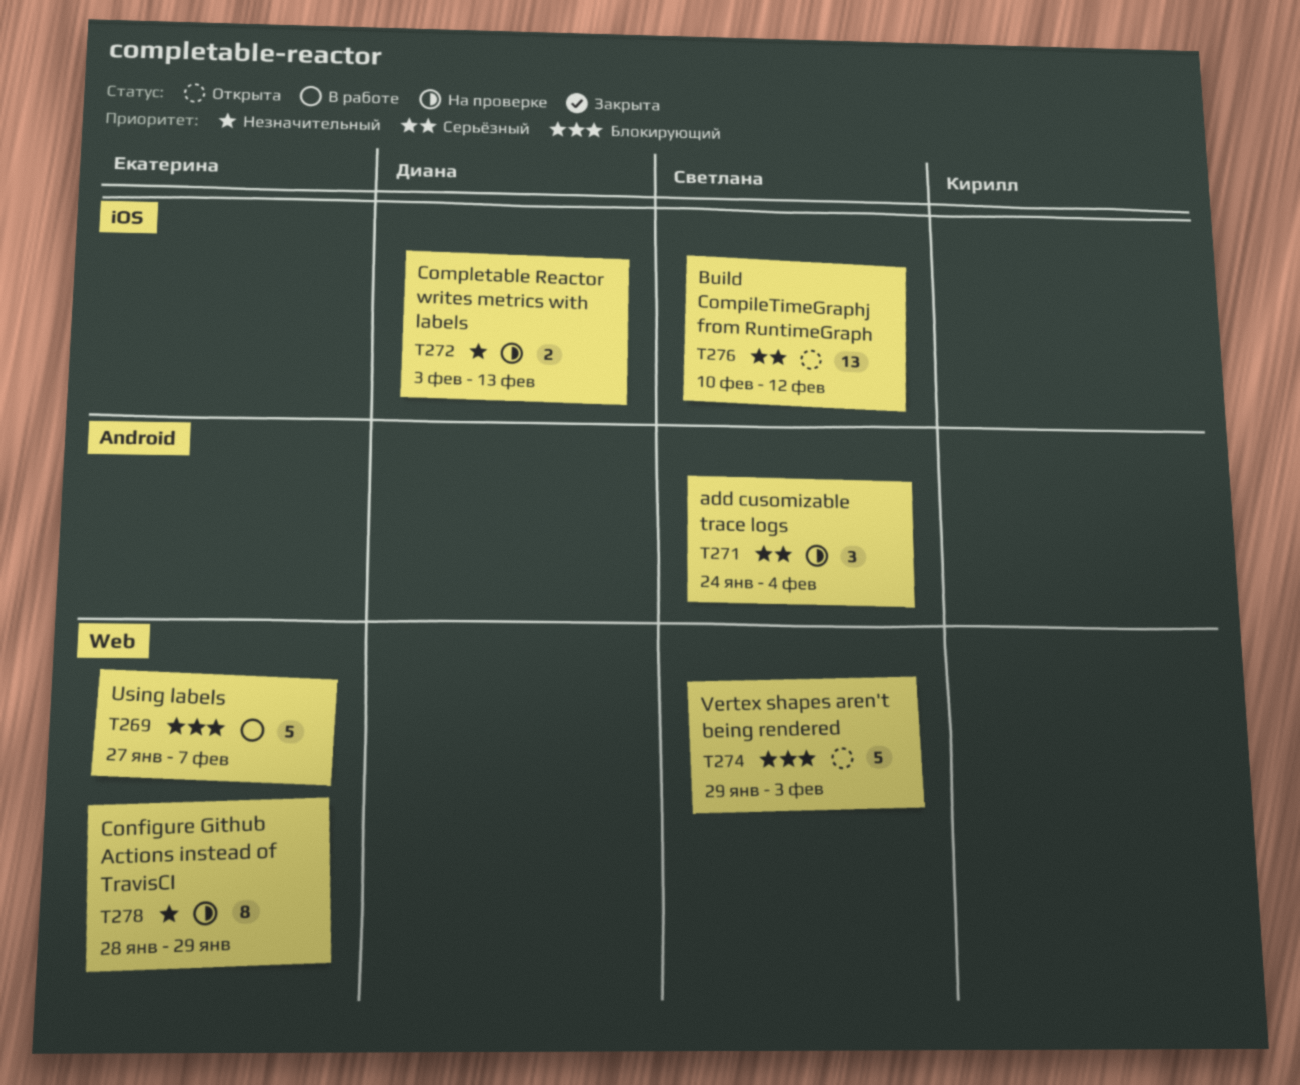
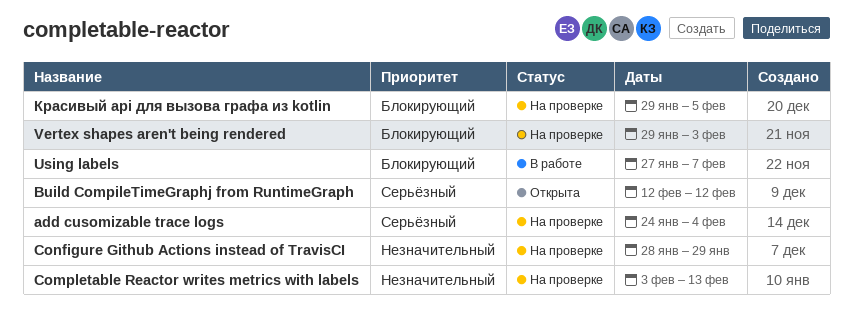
Build CompileTimeGraphj from RuntimeGraph, start: Feb 10 -> Feb 12
Vertex shapes aren't being rendered, status: Открыта -> На проверке
Красивый api для вызова графа из kotlin: none -> present

